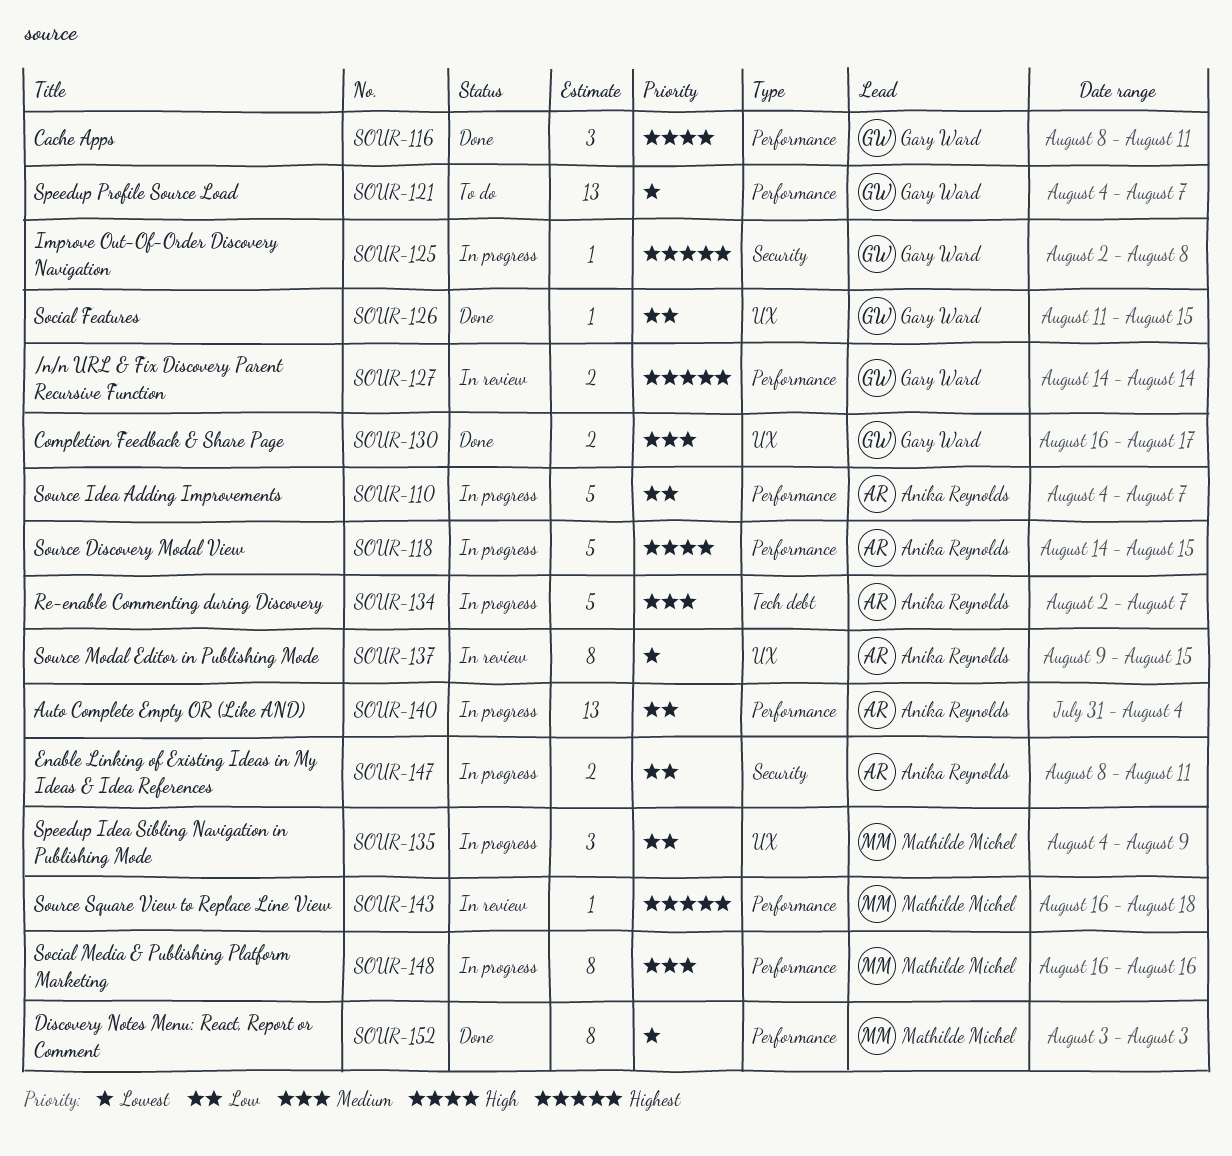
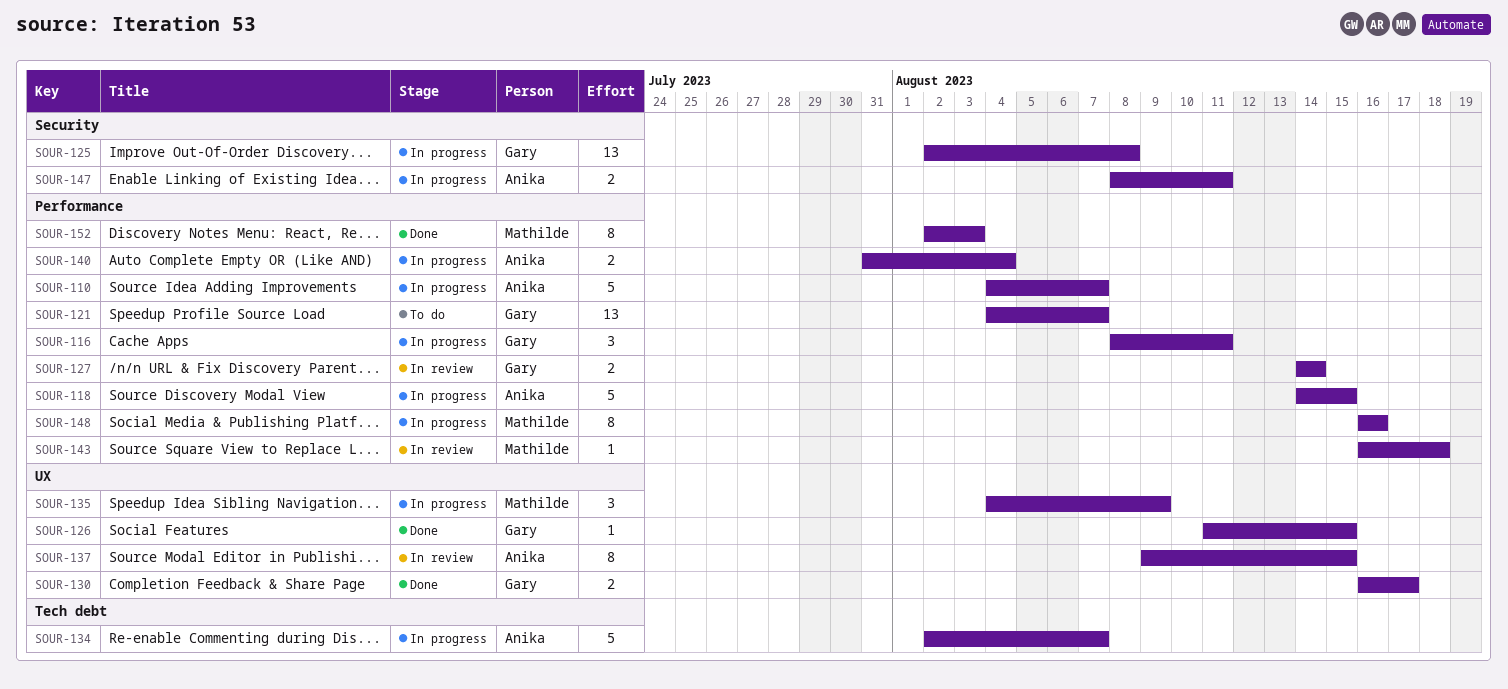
SOUR-116, status: Done -> In progress
SOUR-125, estimate: 1 -> 13
SOUR-140, estimate: 13 -> 2
SOUR-152, start: Aug 3 -> Aug 2

